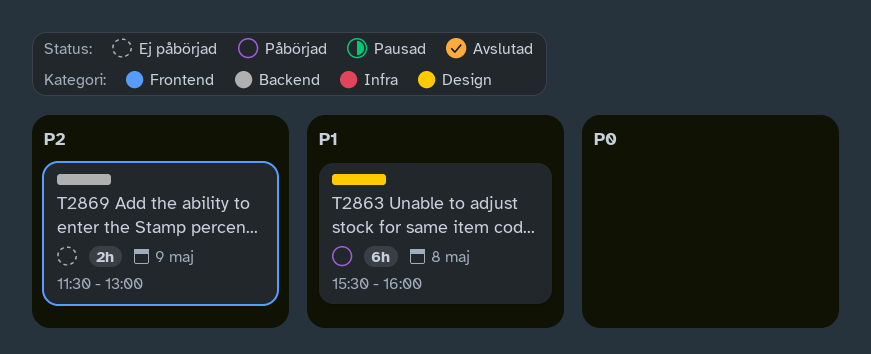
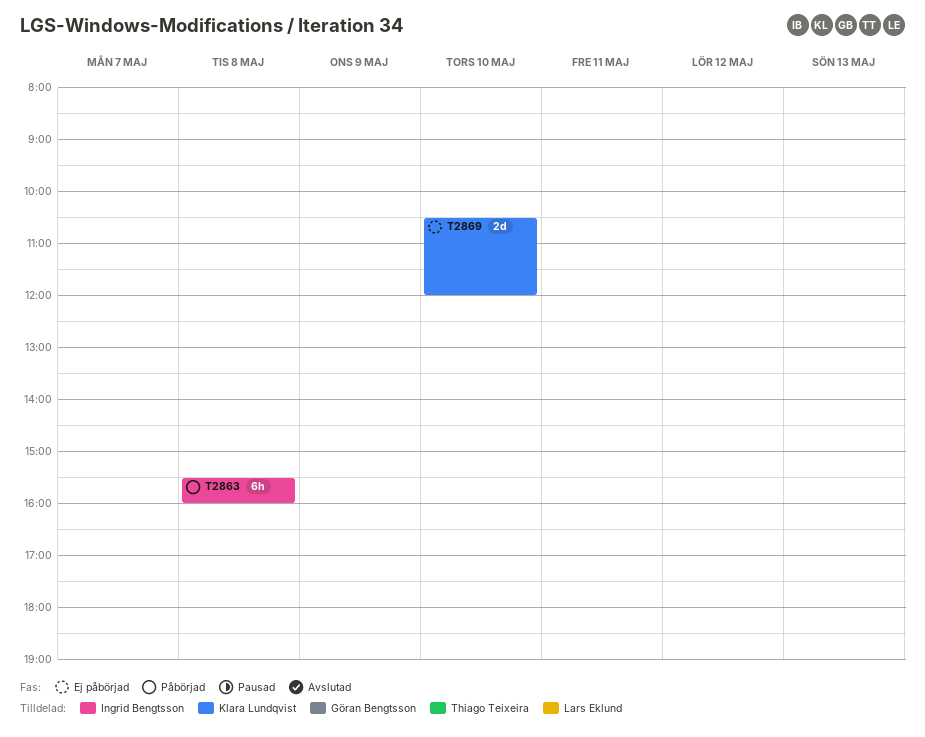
T2869, estimate: 2h -> 2d
T2869, day: May 9 -> May 10
T2869, begins: 11:30 -> 10:30
T2869, ends: 13:00 -> 12:00

